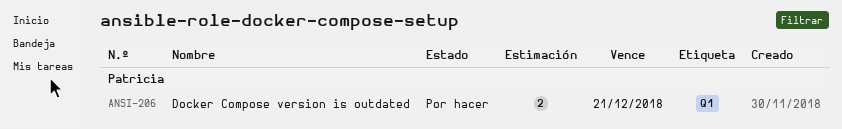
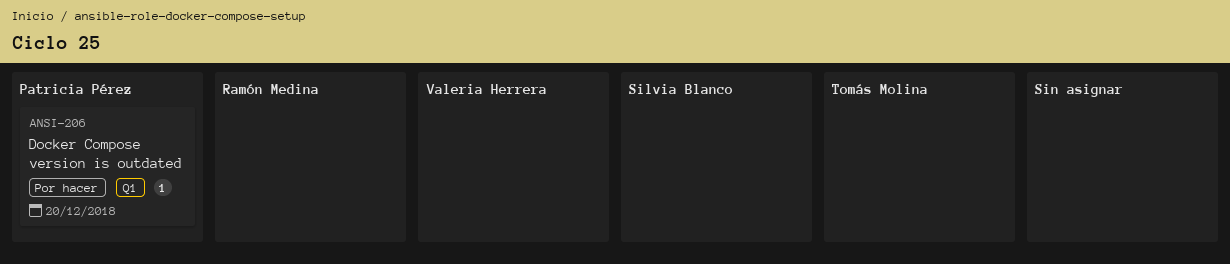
ANSI-206, estimate: 2 -> 1
ANSI-206, due: Dec 21 -> Dec 20

